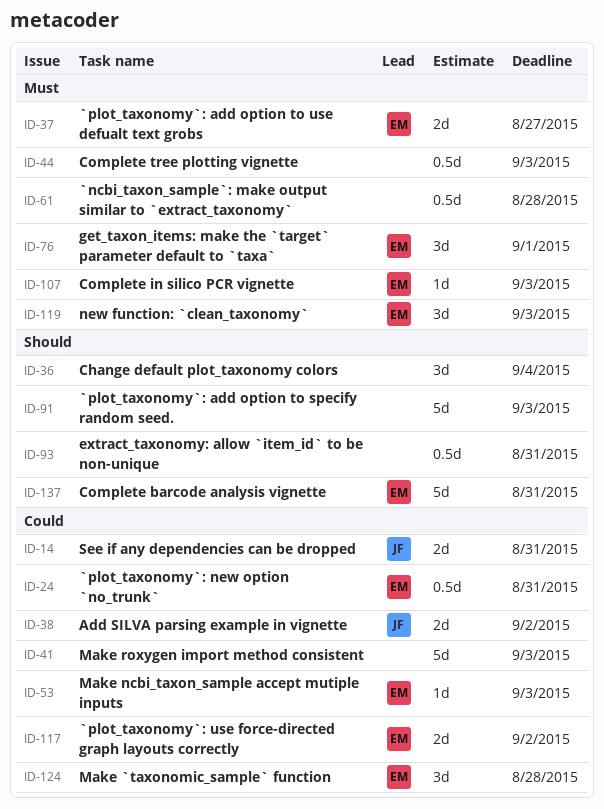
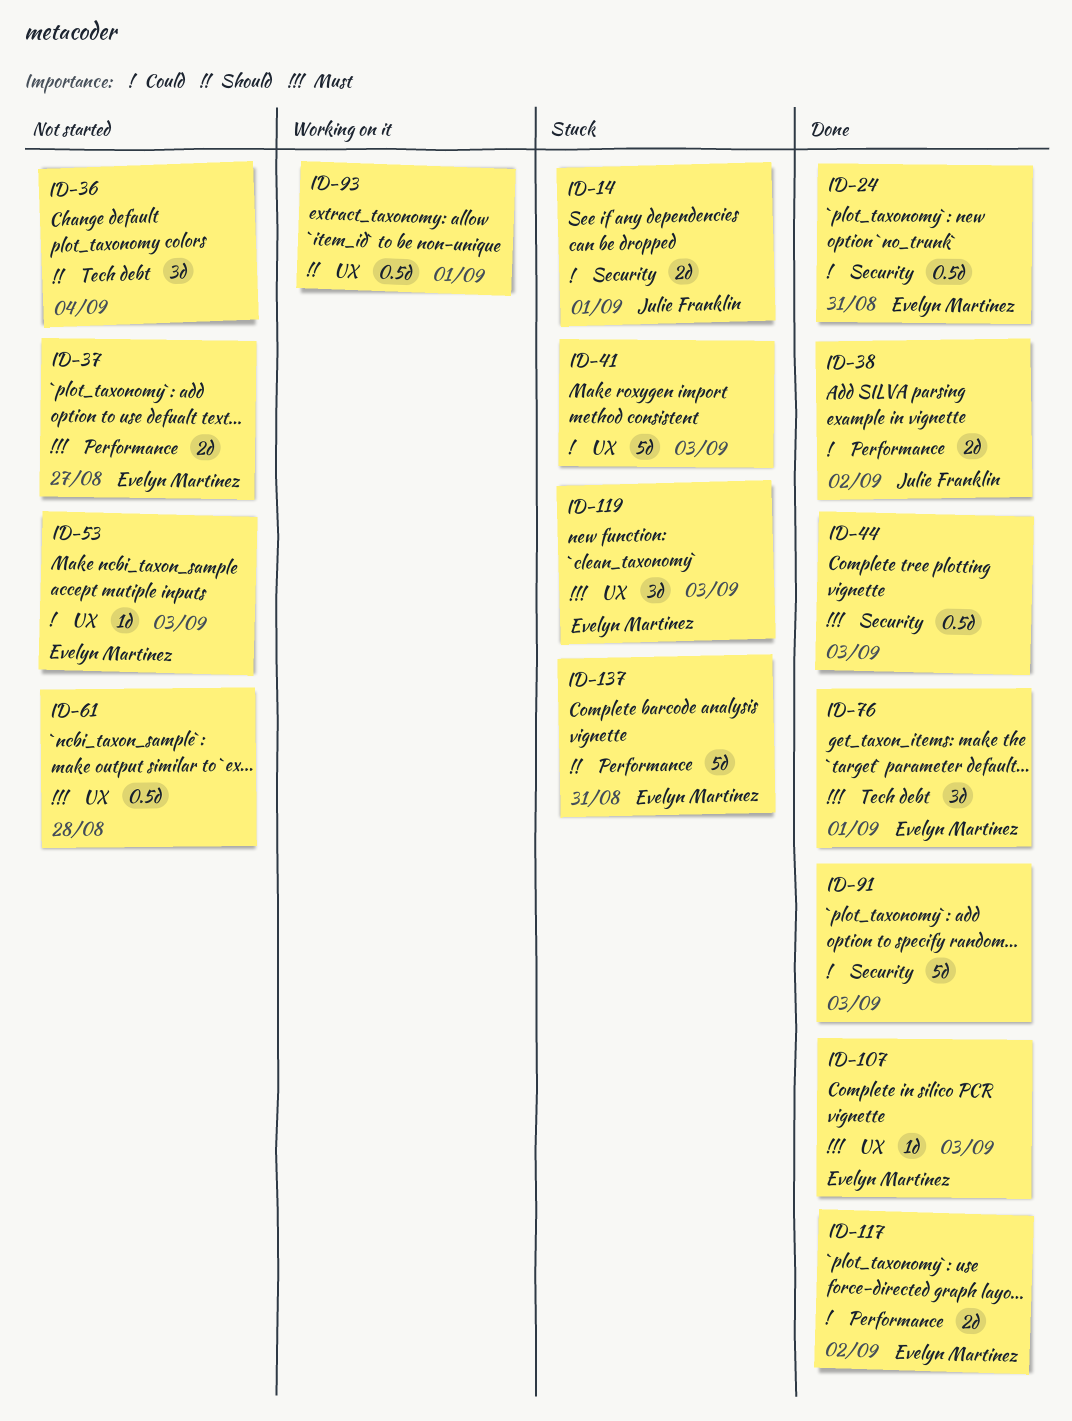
ID-14, due: Aug 31 -> Sep 1
ID-91, priority: Should -> Could
ID-93, due: Aug 31 -> Sep 1
ID-124: present -> none

